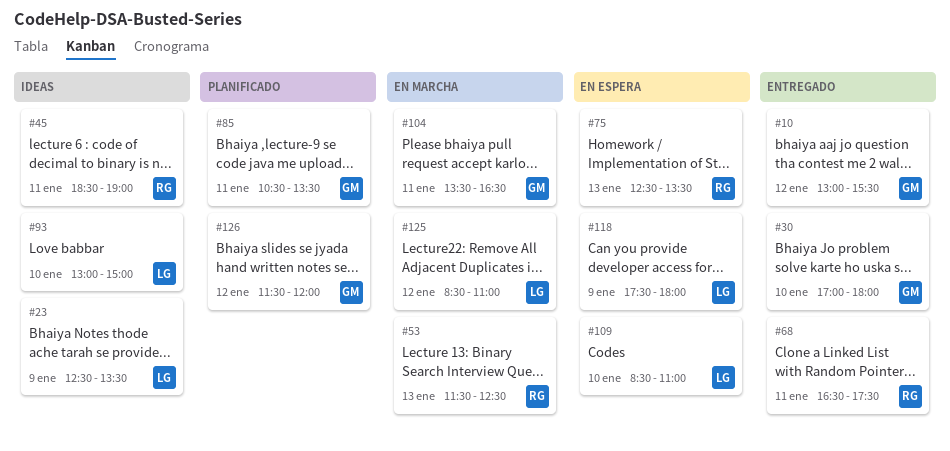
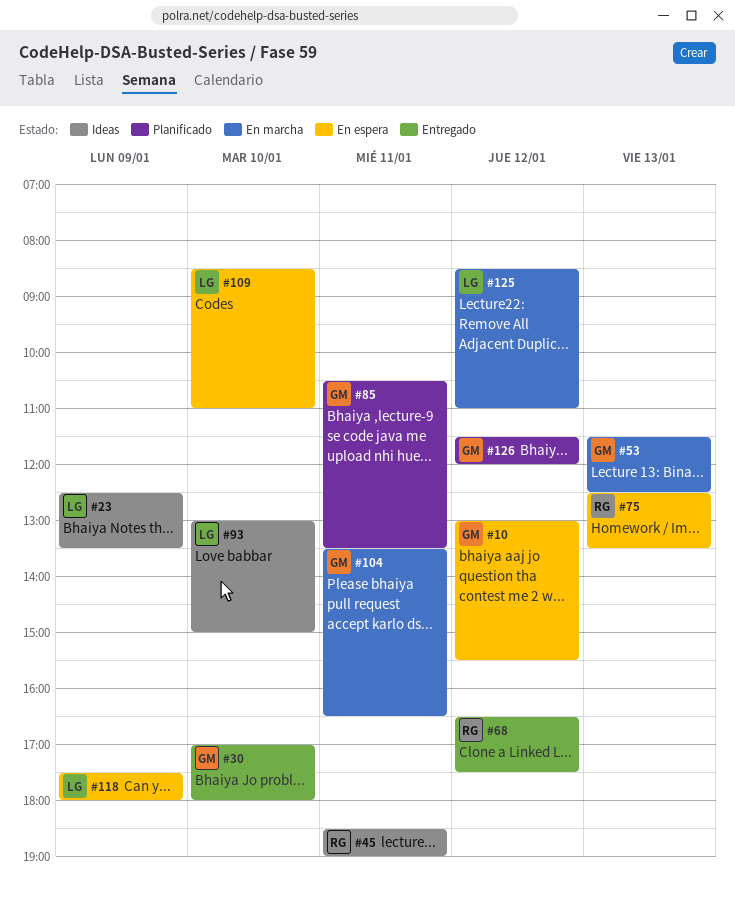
#10, status: Entregado -> En espera
#53, owner: RG -> GM
#68, day: Jan 11 -> Jan 12

